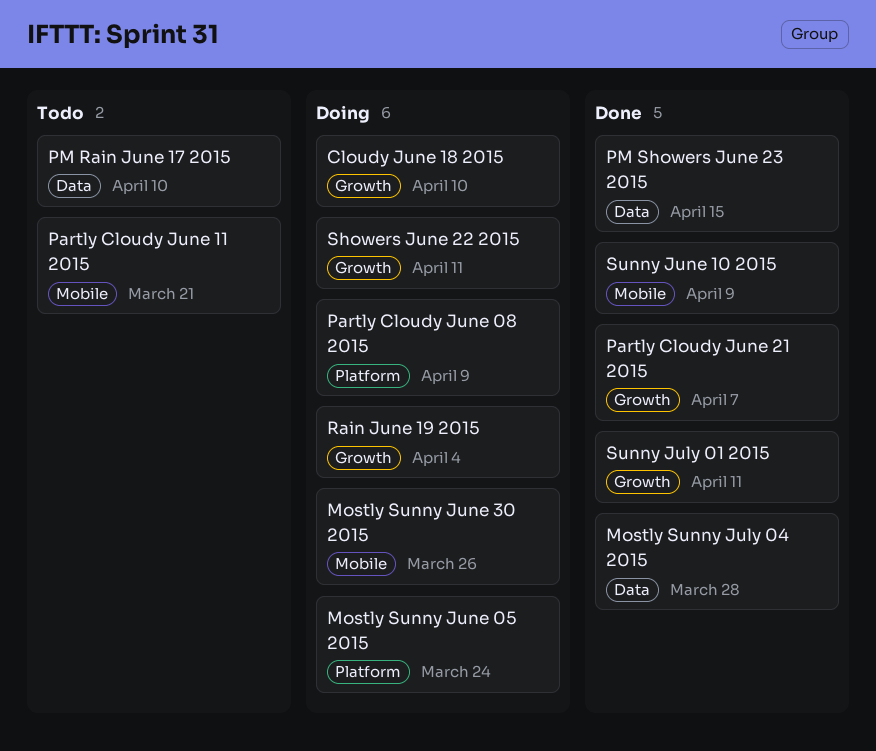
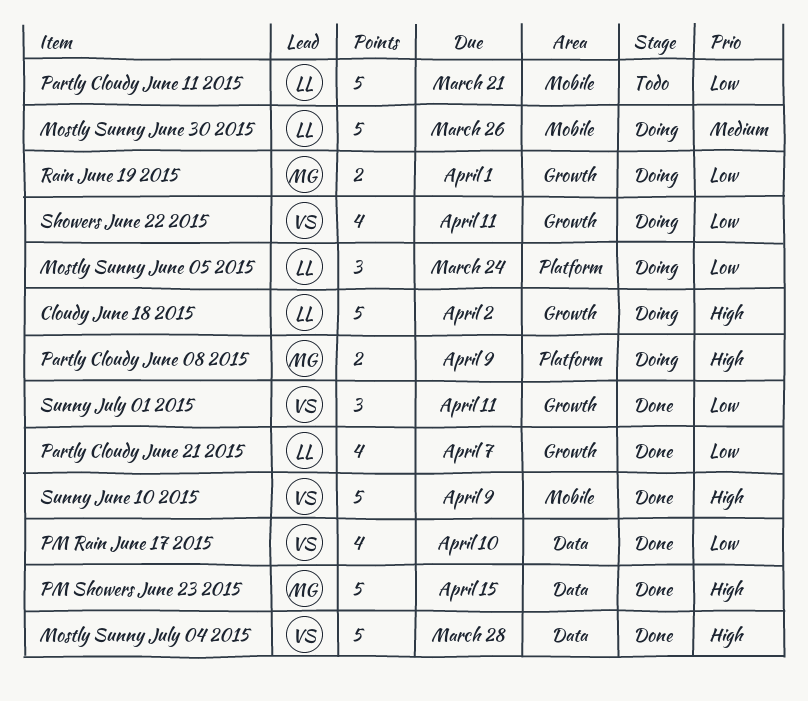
Cloudy June 18 2015, due: Apr 10 -> Apr 2
PM Rain June 17 2015, status: Todo -> Done
Rain June 19 2015, due: Apr 4 -> Apr 1

